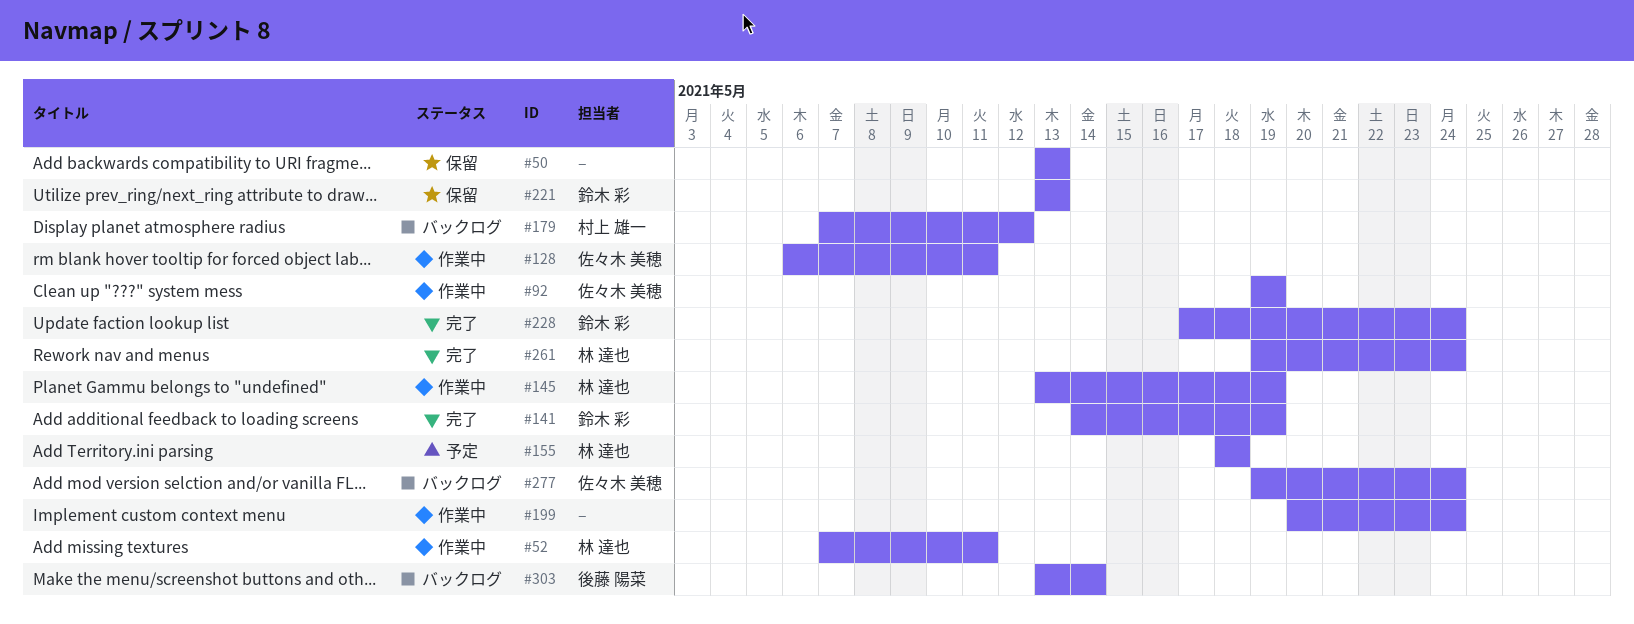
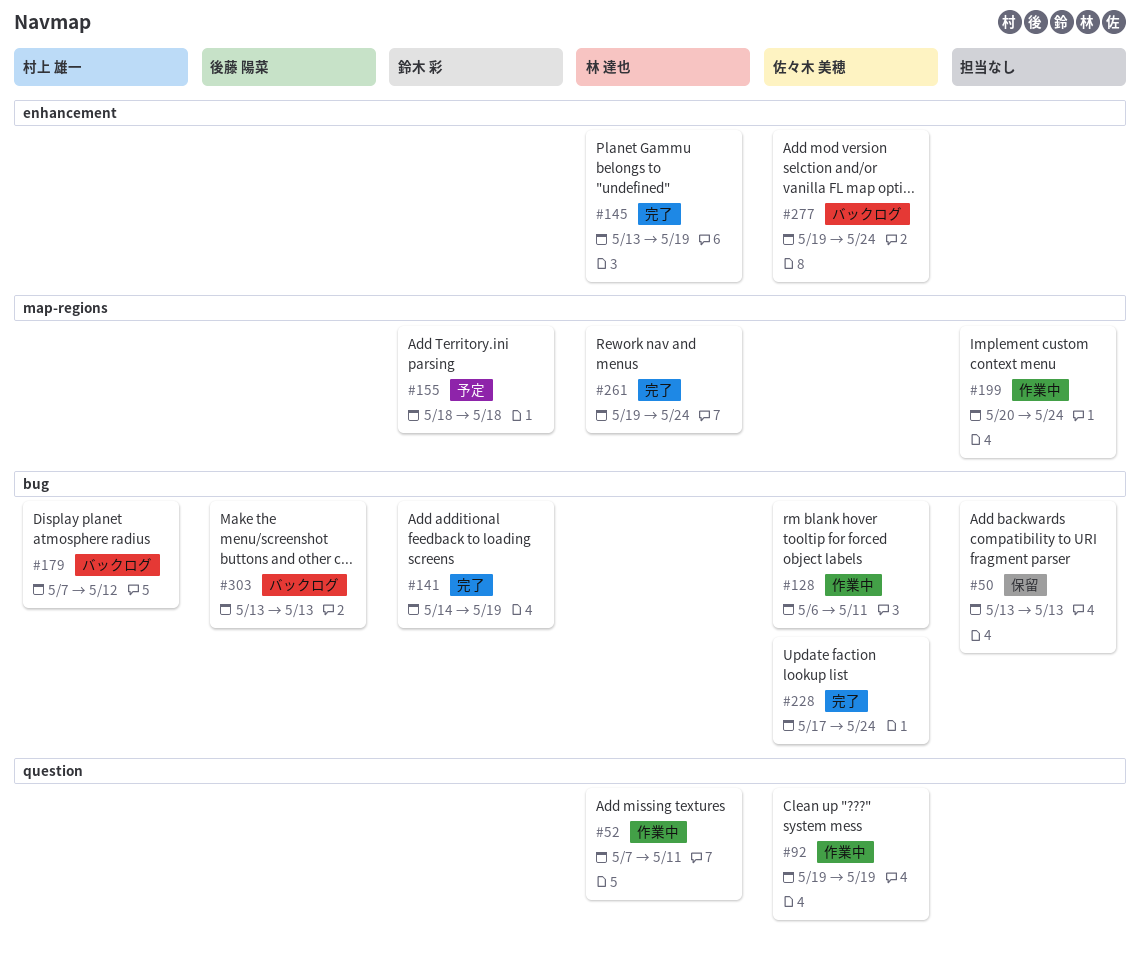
#145, status: 作業中 -> 完了
#155, owner: 林 達也 -> 鈴木 彩
#221: present -> none
#228, owner: 鈴木 彩 -> 佐々木 美穂
#303, due: May 14 -> May 13

